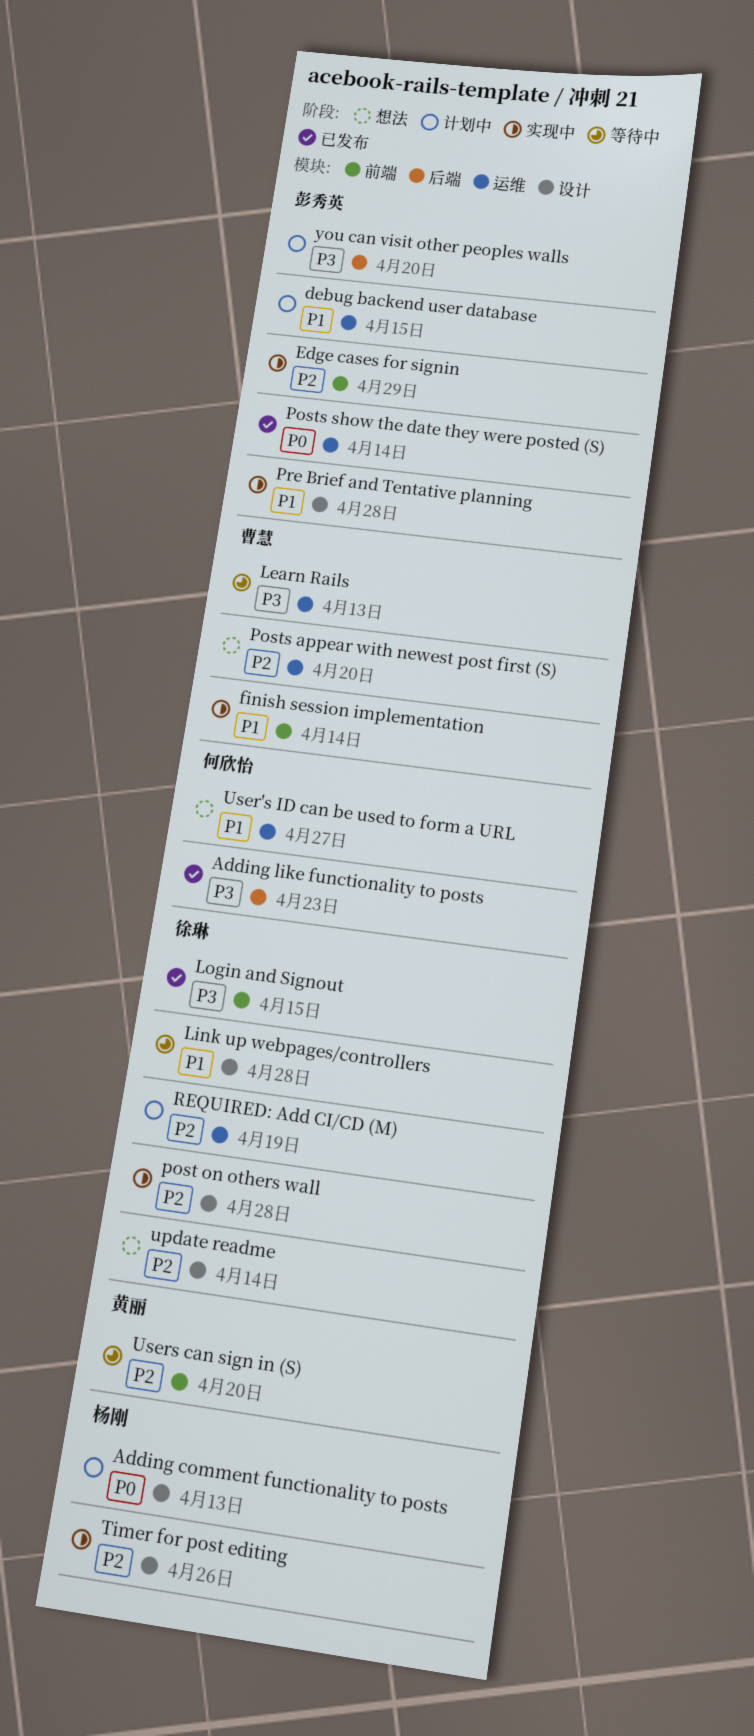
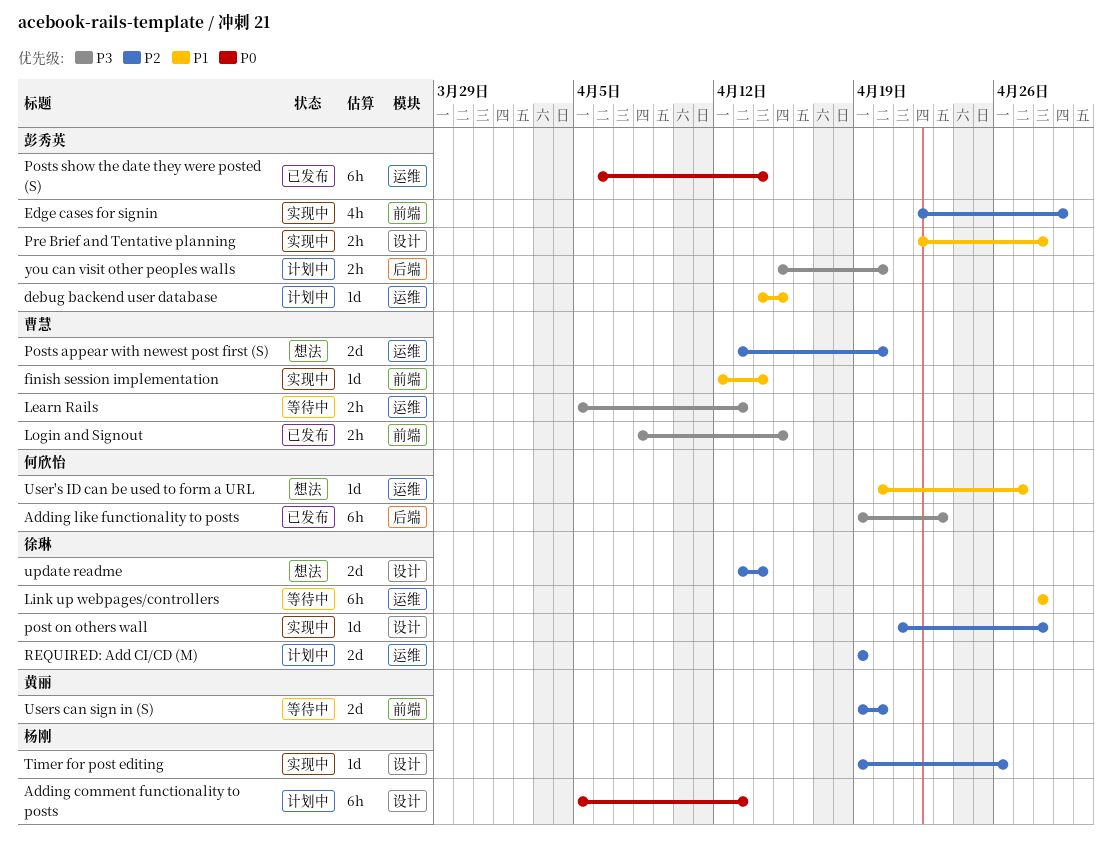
Link up webpages/controllers, label: 设计 -> 运维
Login and Signout, owner: 徐琳 -> 曹慧

